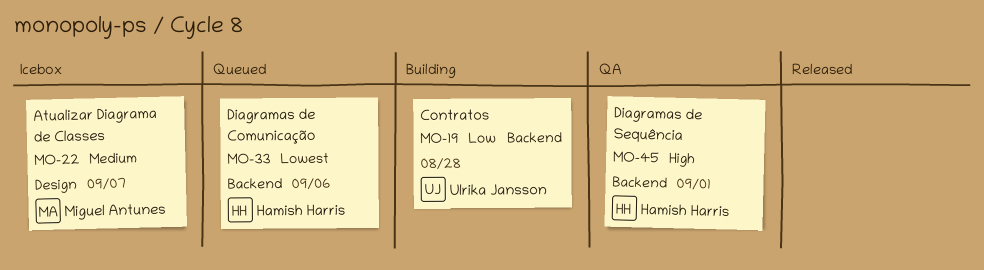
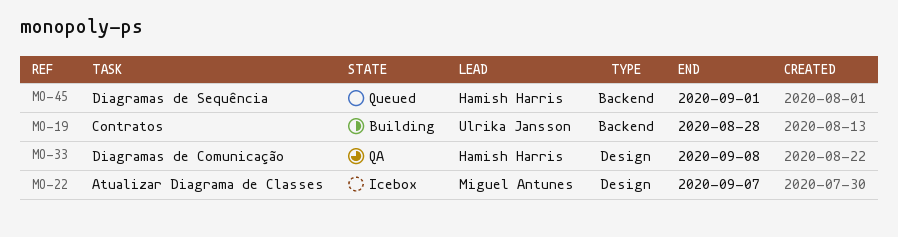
MO-33, status: Queued -> QA
MO-33, label: Backend -> Design
MO-33, due: Sep 6 -> Sep 8
MO-45, status: QA -> Queued

